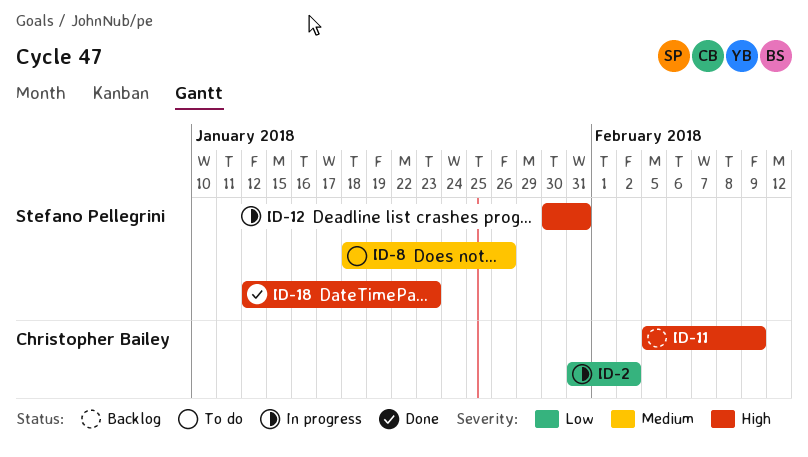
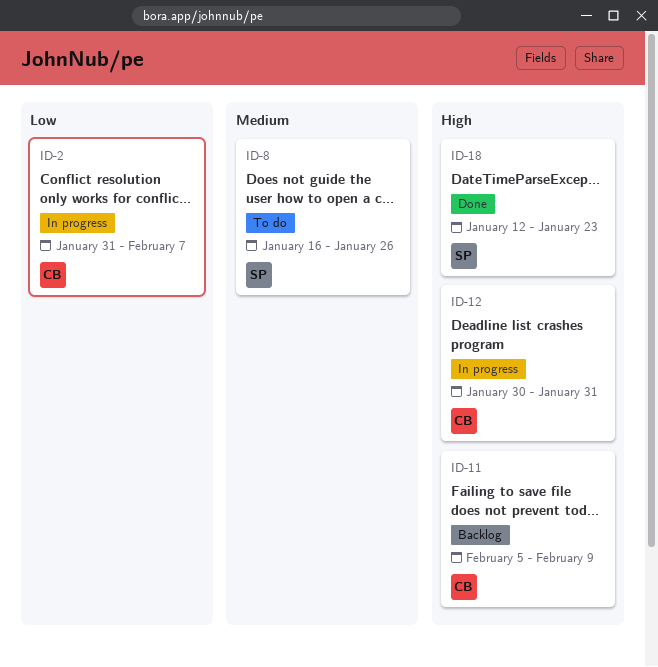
ID-2, due: Feb 2 -> Feb 7
ID-8, start: Jan 18 -> Jan 16
ID-12, owner: Stefano Pellegrini -> Christopher Bailey

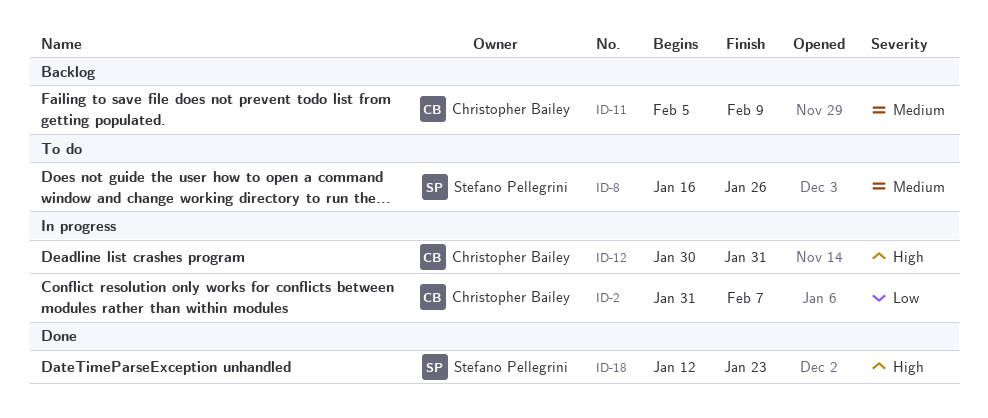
ID-11, priority: High -> Medium

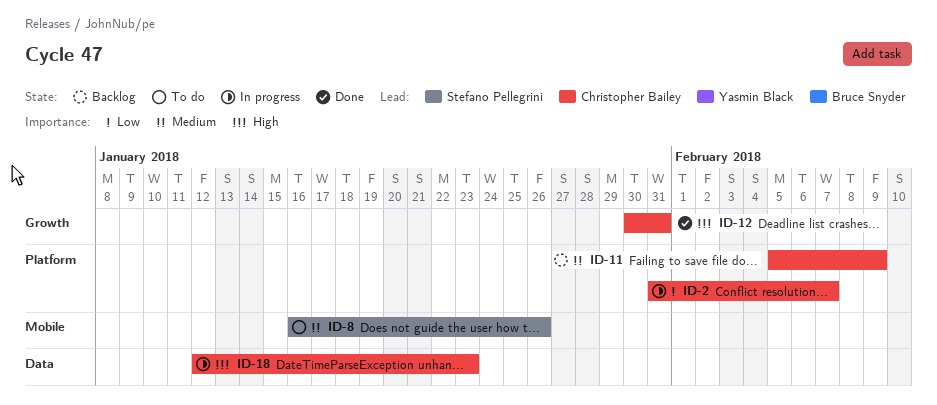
ID-12, status: In progress -> Done
ID-18, status: Done -> In progress
ID-18, owner: Stefano Pellegrini -> Christopher Bailey

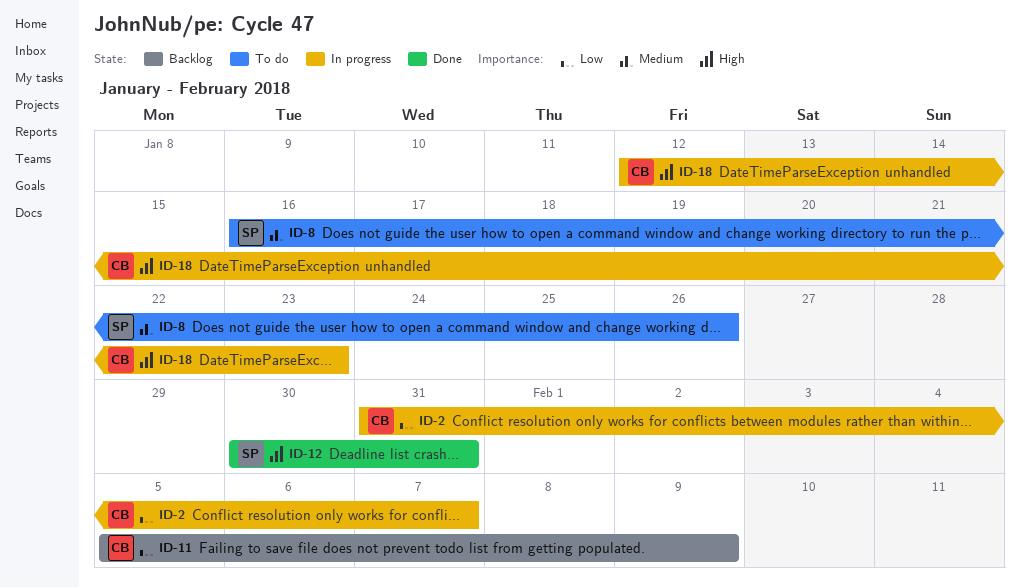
ID-11, priority: Medium -> Low
ID-12, owner: Christopher Bailey -> Stefano Pellegrini

